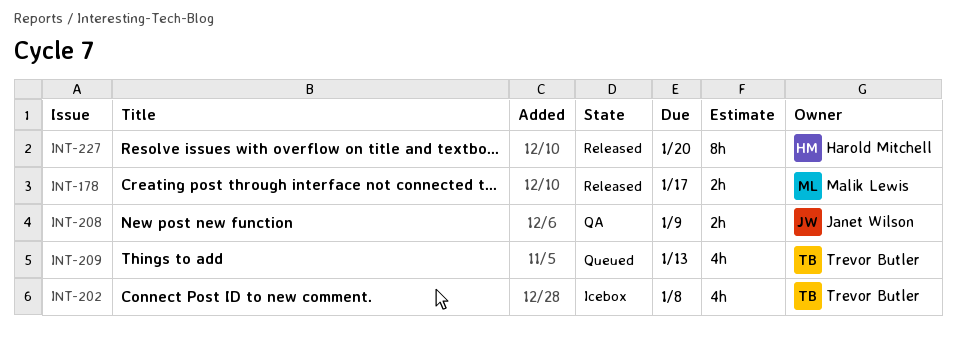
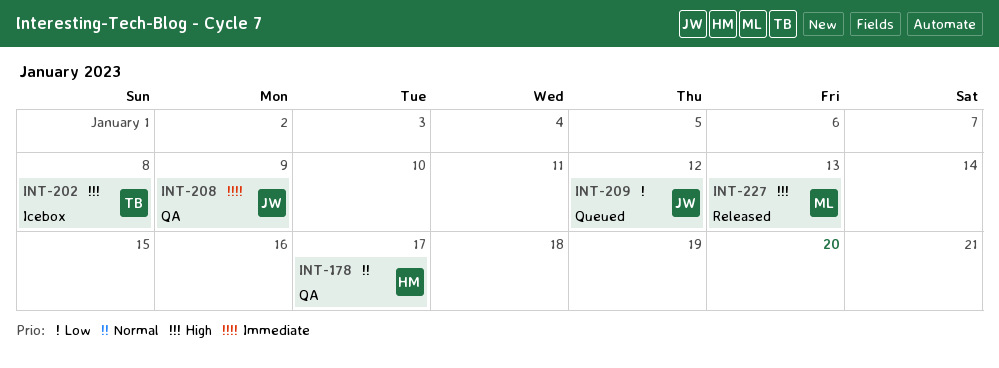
INT-178, status: Released -> QA
INT-178, owner: Malik Lewis -> Harold Mitchell
INT-209, owner: Trevor Butler -> Janet Wilson
INT-209, due: Jan 13 -> Jan 12
INT-227, owner: Harold Mitchell -> Malik Lewis
INT-227, due: Jan 20 -> Jan 13

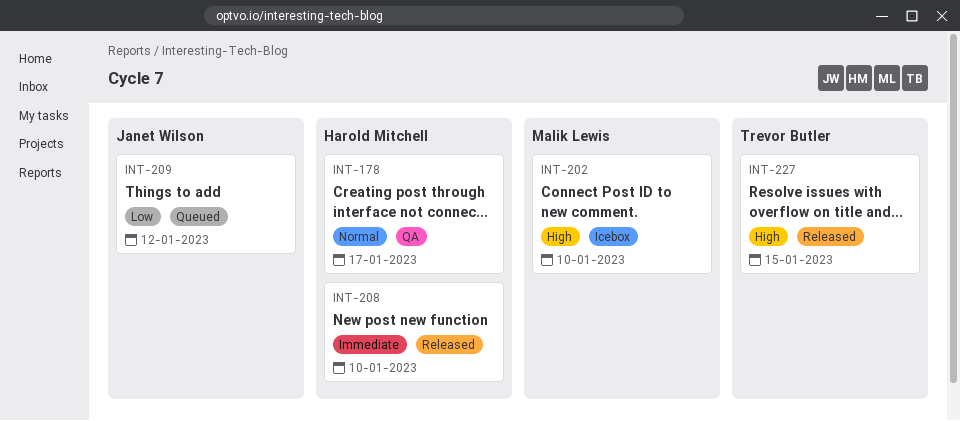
INT-202, owner: Trevor Butler -> Malik Lewis
INT-202, due: Jan 8 -> Jan 10
INT-208, status: QA -> Released
INT-208, owner: Janet Wilson -> Harold Mitchell
INT-208, due: Jan 9 -> Jan 10
INT-227, owner: Malik Lewis -> Trevor Butler
INT-227, due: Jan 13 -> Jan 15

